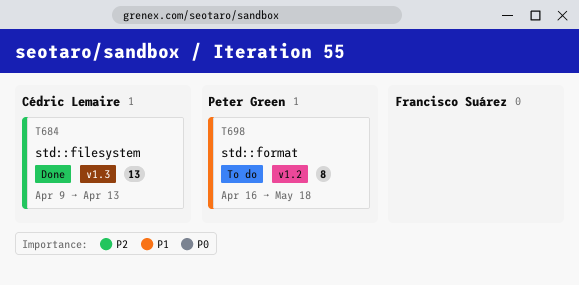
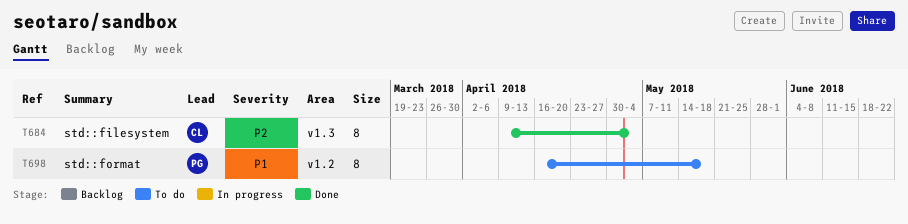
T684, estimate: 13 -> 8
T684, due: Apr 13 -> May 4

